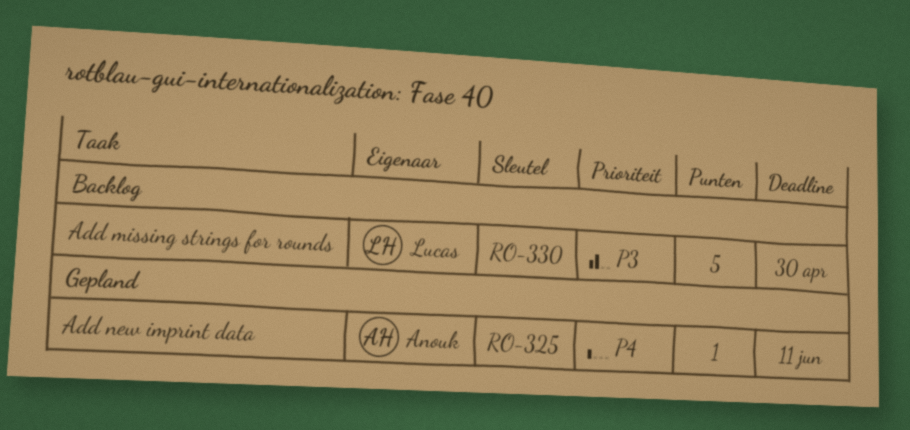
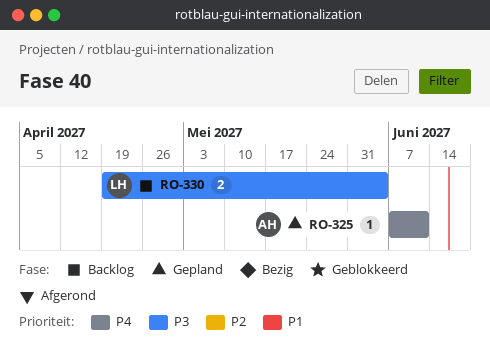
RO-330, estimate: 5 -> 2
RO-330, due: Apr 30 -> Jun 4

